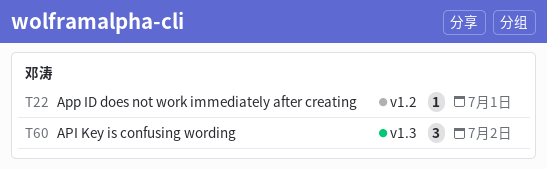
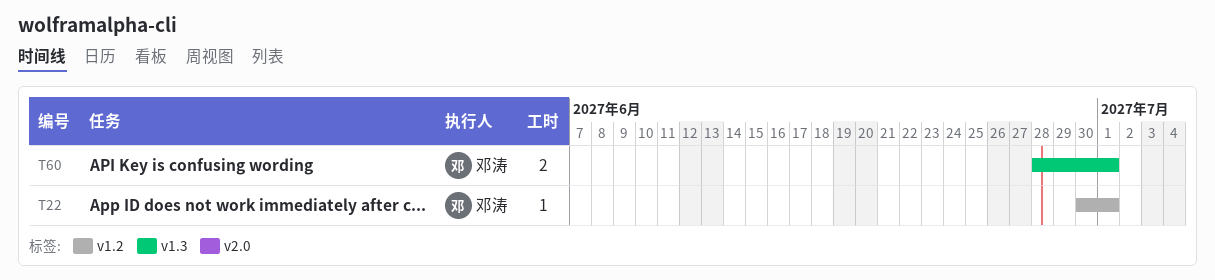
T60, estimate: 3 -> 2
T60, due: Jul 2 -> Jul 1

